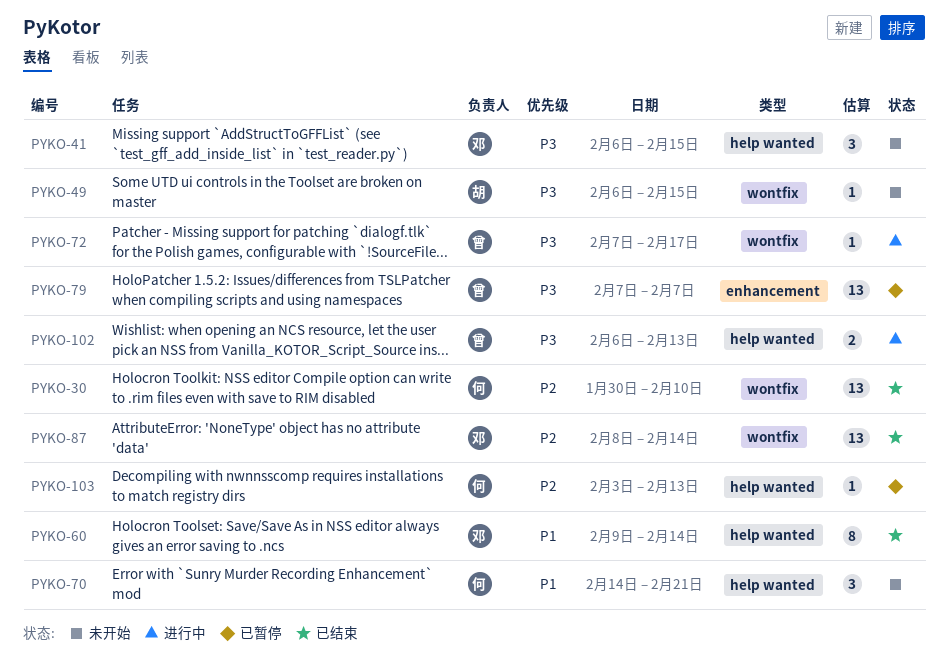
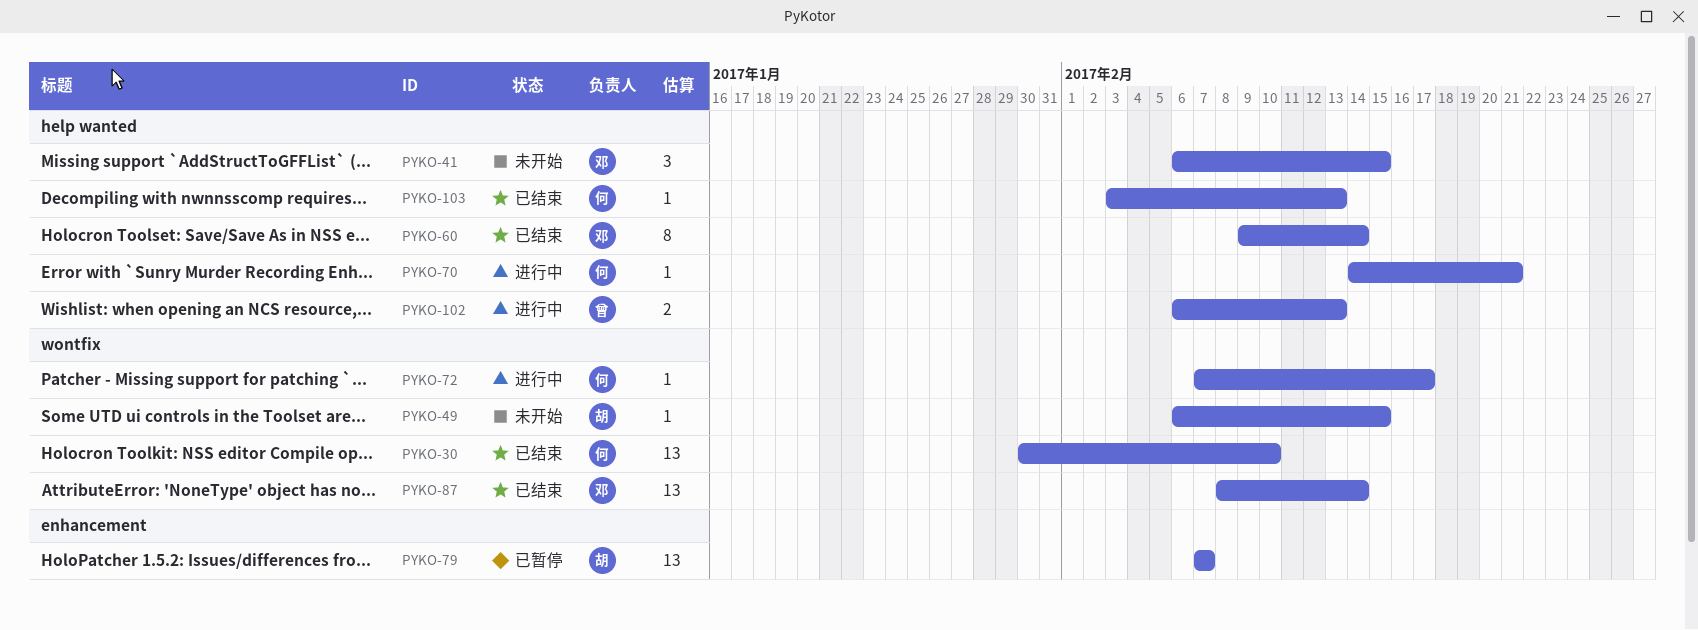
PYKO-70, status: 未开始 -> 进行中
PYKO-70, estimate: 3 -> 1
PYKO-72, owner: 曾 -> 何
PYKO-79, owner: 曾 -> 胡
PYKO-103, status: 已暂停 -> 已结束

